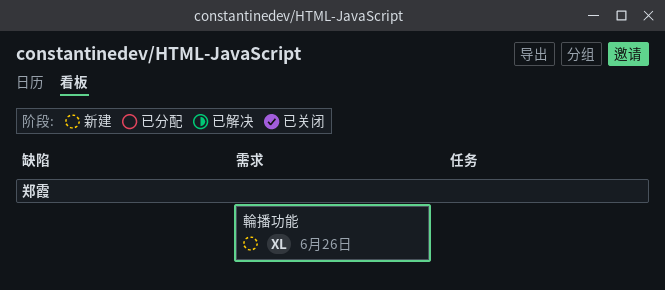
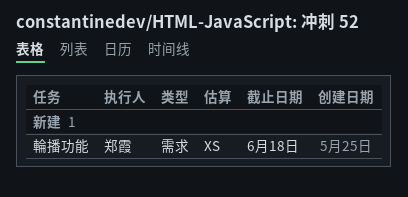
輪播功能, estimate: XL -> XS
輪播功能, due: Jun 26 -> Jun 18

